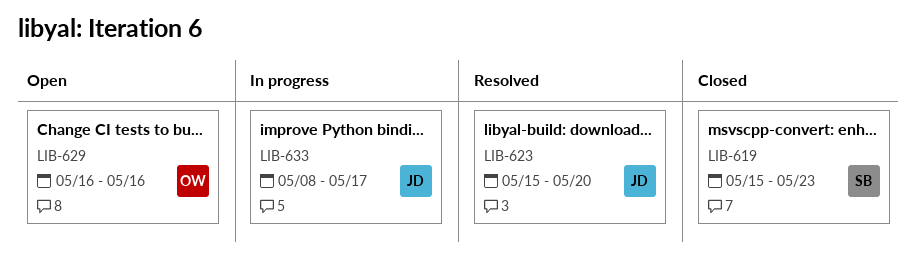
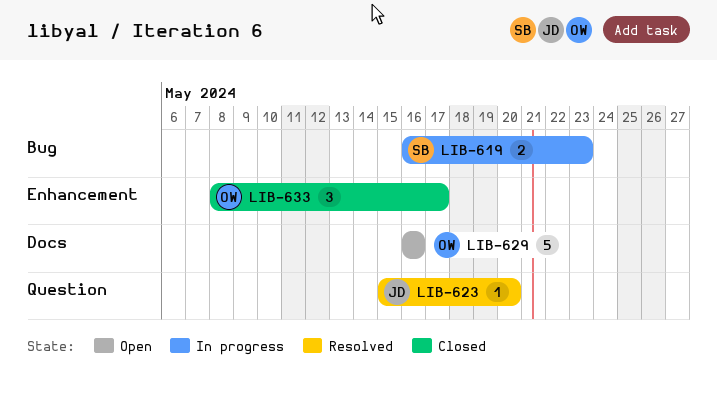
LIB-619, status: Closed -> In progress
LIB-619, start: May 15 -> May 16
LIB-633, status: In progress -> Closed
LIB-633, owner: JD -> OW

